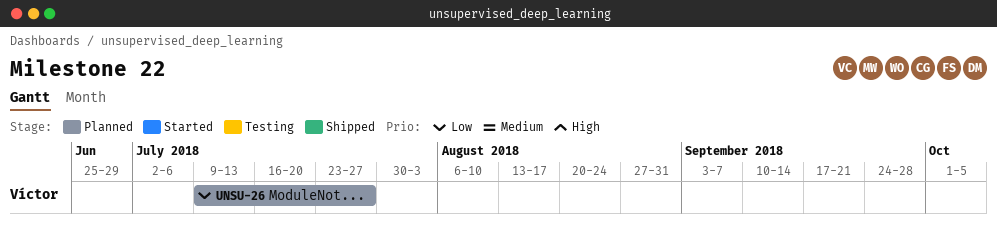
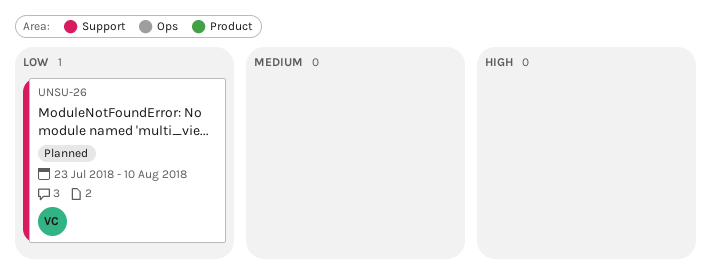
UNSU-26, start: Jul 9 -> Jul 23
UNSU-26, due: Jul 27 -> Aug 10

